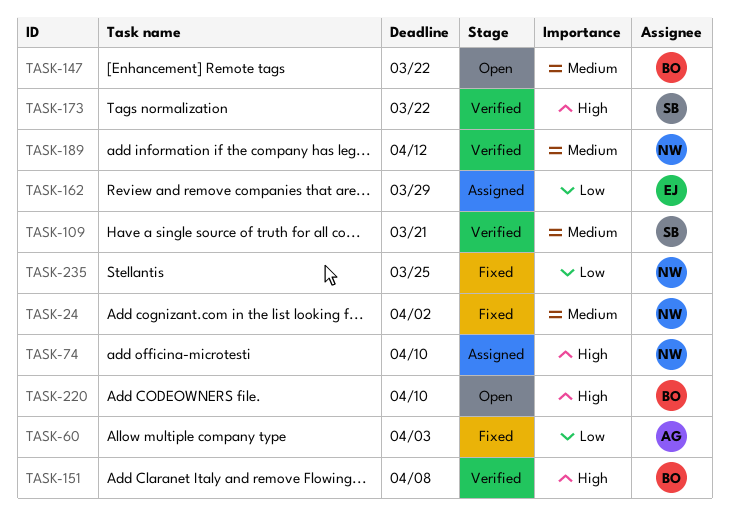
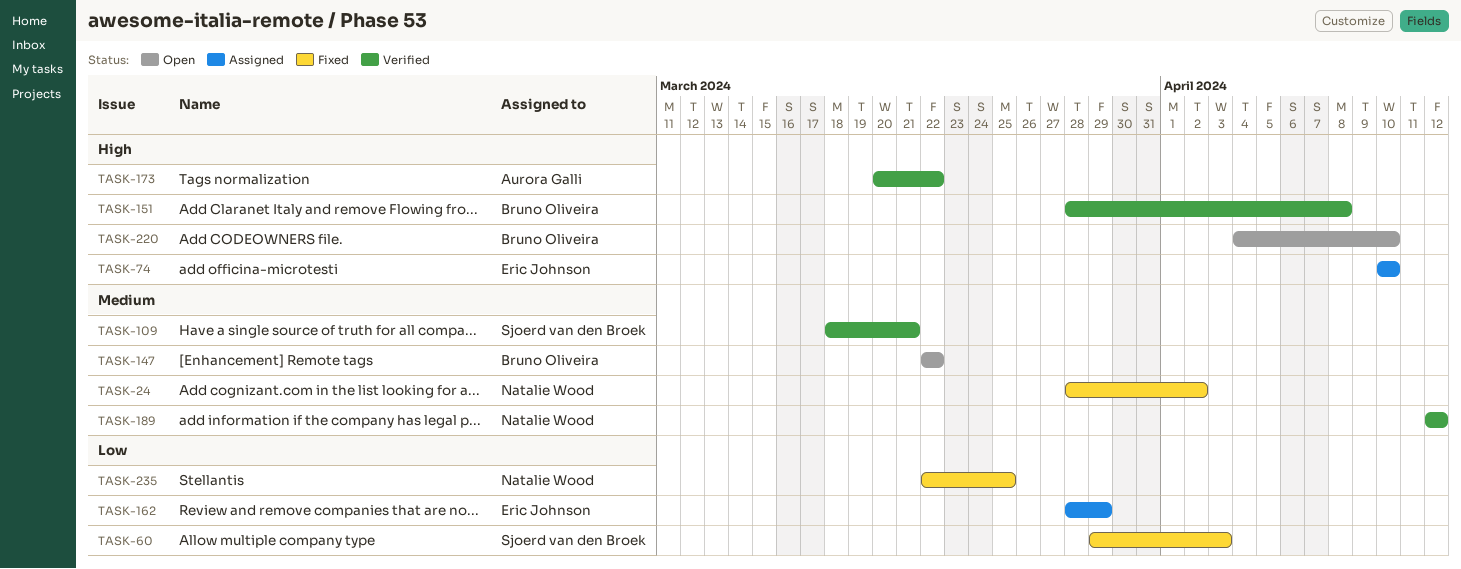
TASK-60, owner: Aurora Galli -> Sjoerd van den Broek
TASK-74, owner: Natalie Wood -> Eric Johnson
TASK-173, owner: Sjoerd van den Broek -> Aurora Galli

